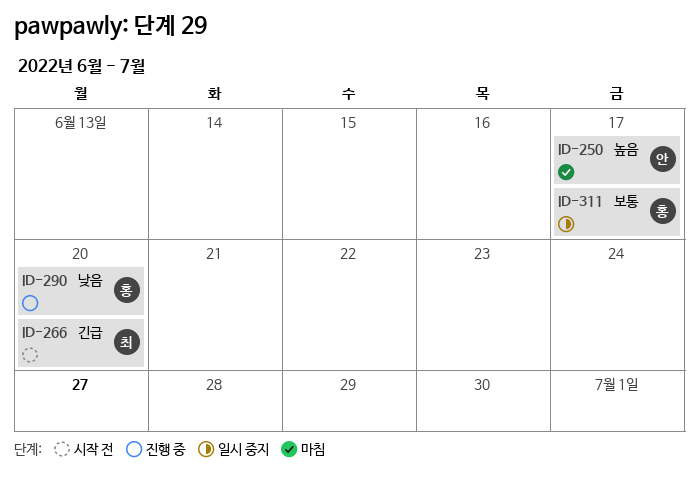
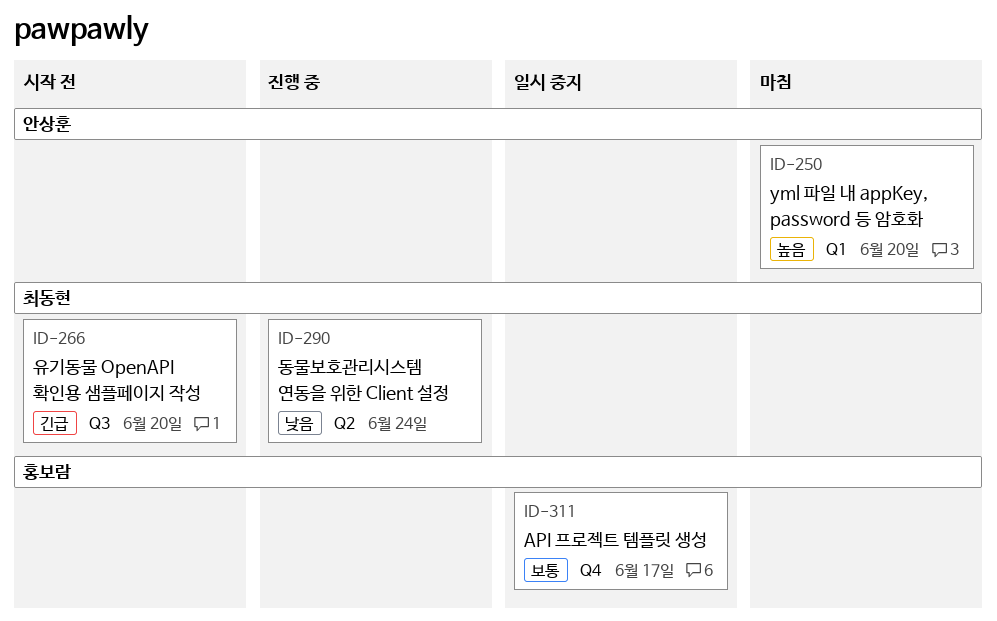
ID-250, due: Jun 17 -> Jun 20
ID-290, owner: 홍보람 -> 최동현
ID-290, due: Jun 20 -> Jun 24

